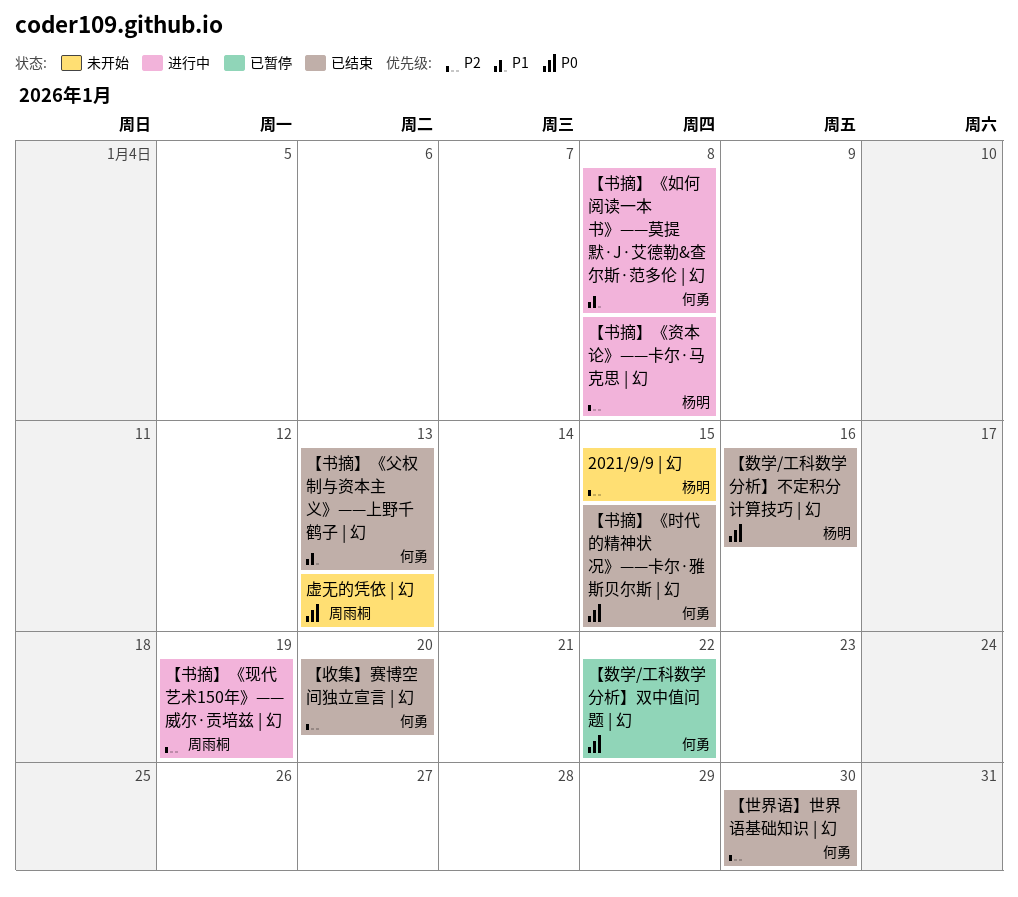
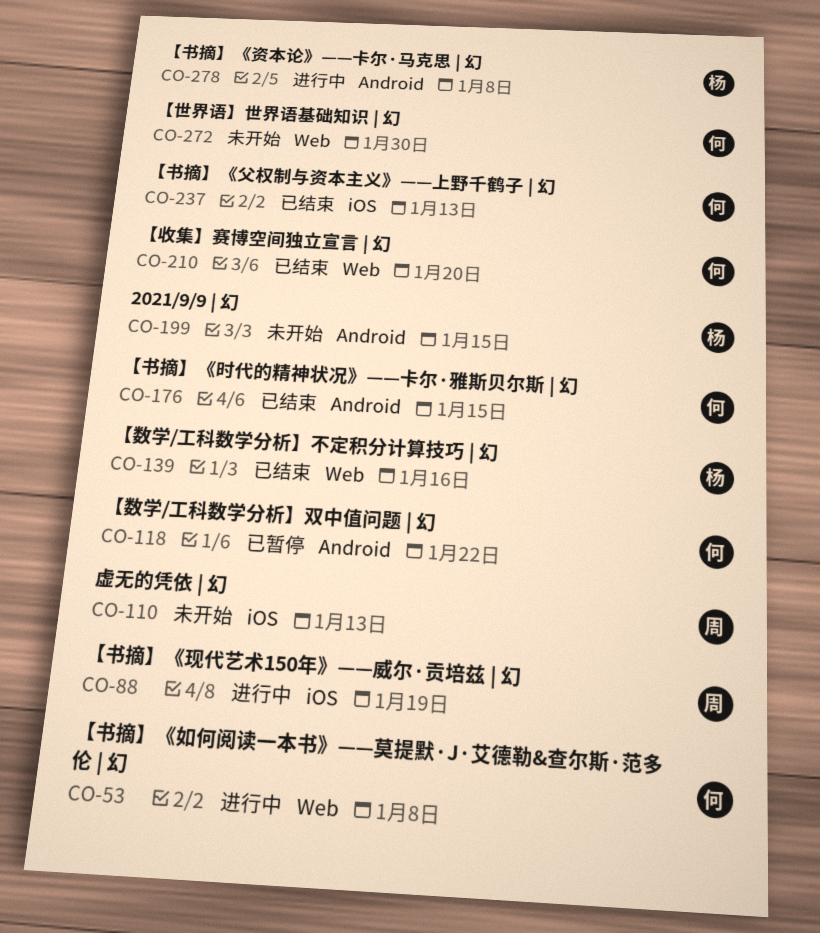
【世界语】世界语基础知识 | 幻, status: 已结束 -> 未开始

